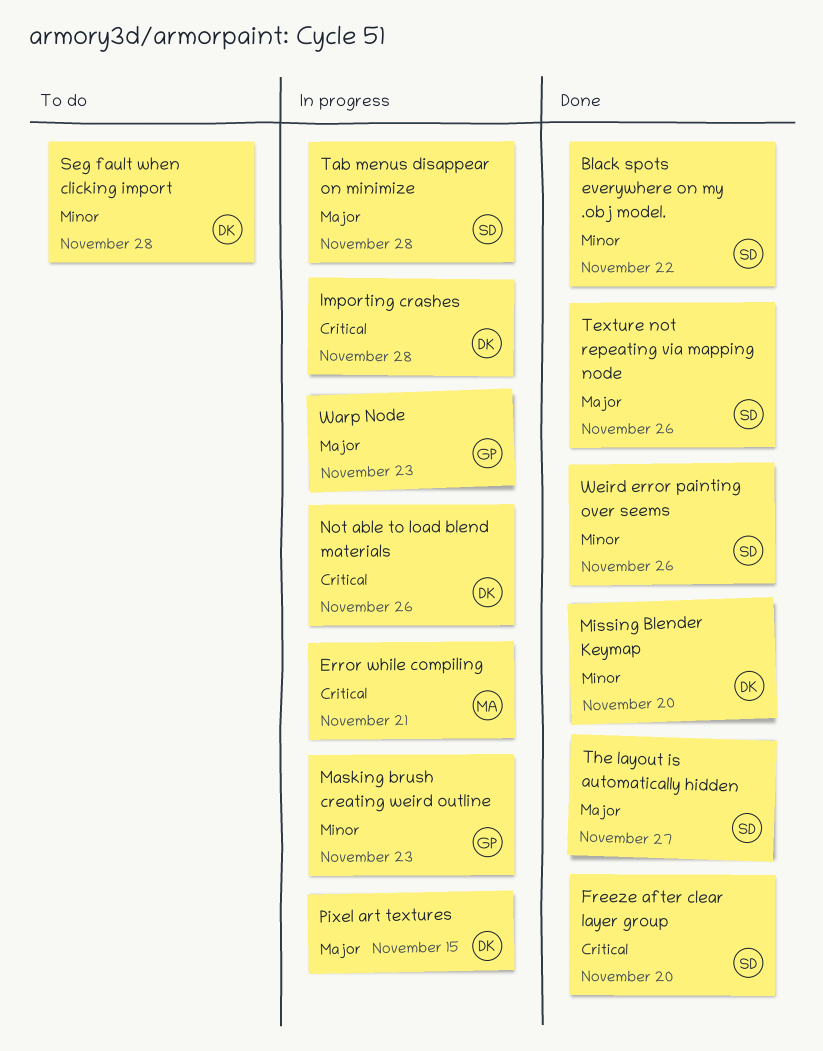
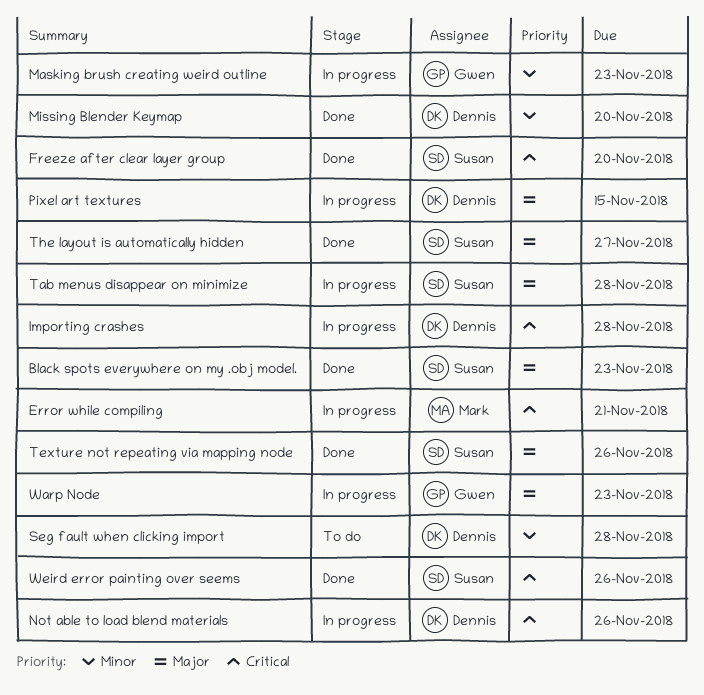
Black spots everywhere on my .obj model., priority: Minor -> Major
Black spots everywhere on my .obj model., due: Nov 22 -> Nov 23
Weird error painting over seems, priority: Minor -> Critical

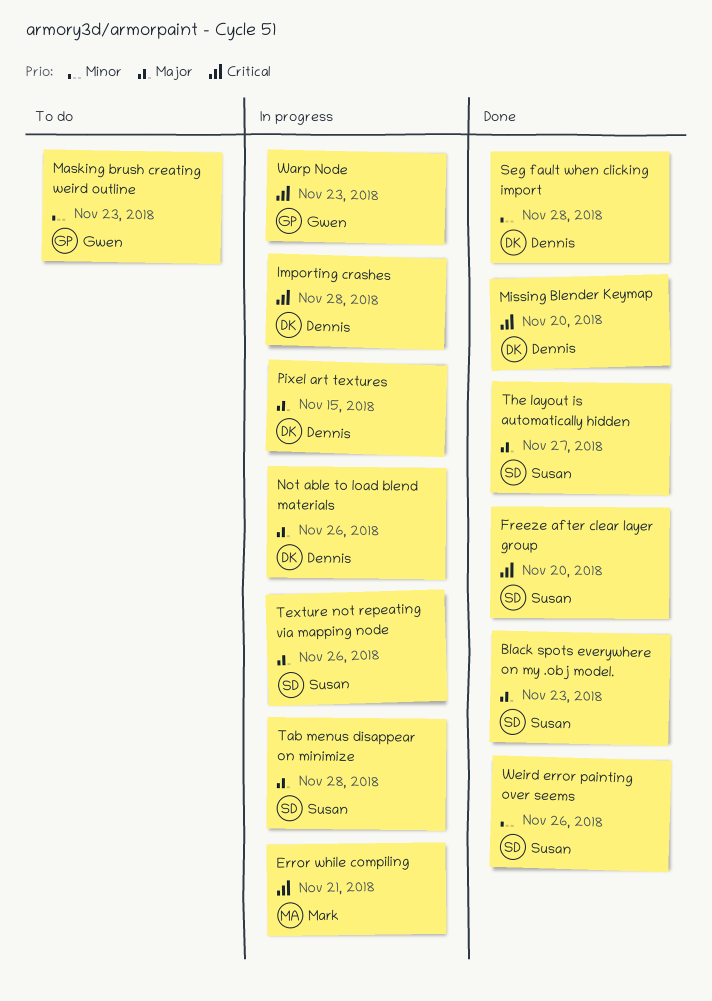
Masking brush creating weird outline, status: In progress -> To do
Missing Blender Keymap, priority: Minor -> Critical
Not able to load blend materials, priority: Critical -> Major
Seg fault when clicking import, status: To do -> Done
Texture not repeating via mapping node, status: Done -> In progress
Warp Node, priority: Major -> Critical
Weird error painting over seems, priority: Critical -> Minor

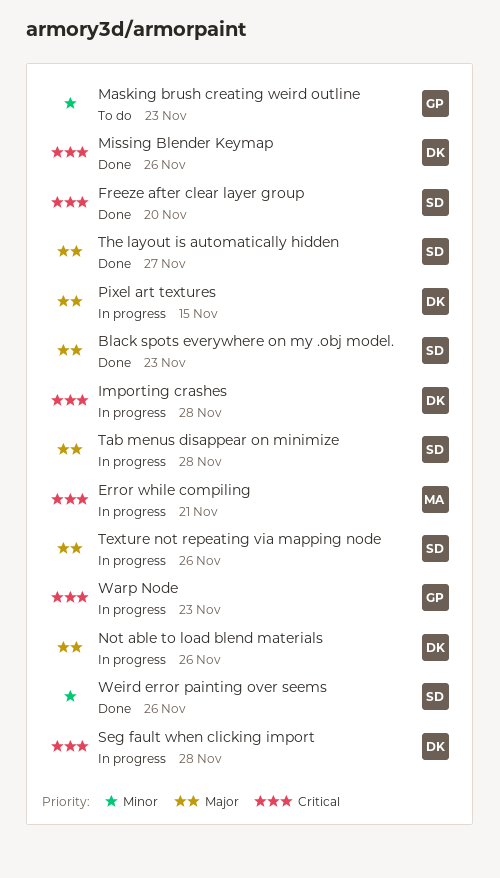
Missing Blender Keymap, due: Nov 20 -> Nov 26
Seg fault when clicking import, status: Done -> In progress
Seg fault when clicking import, priority: Minor -> Critical

